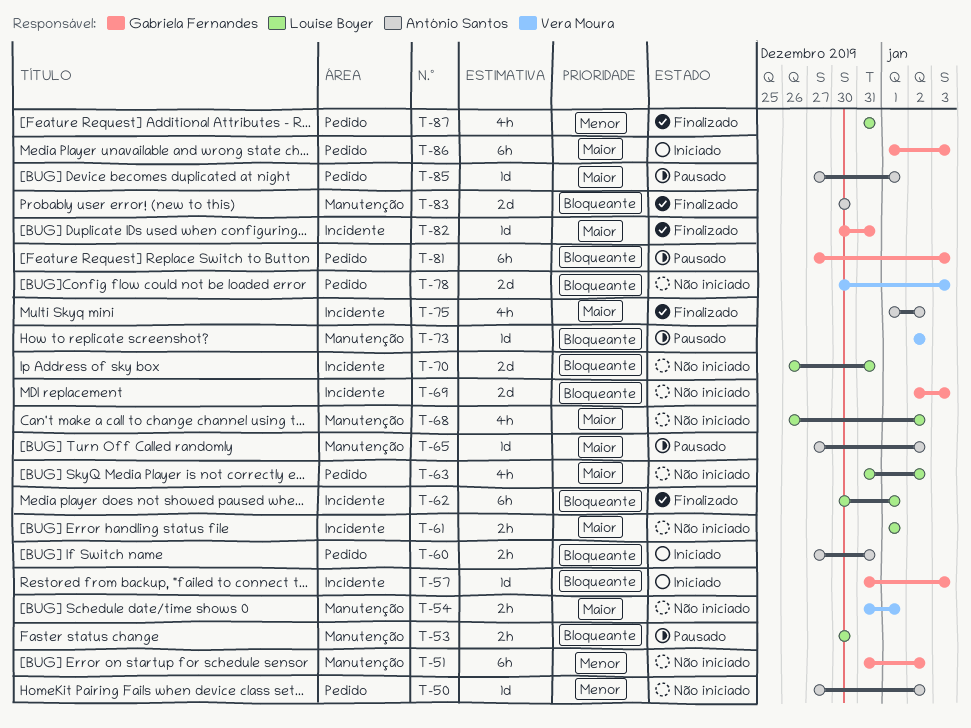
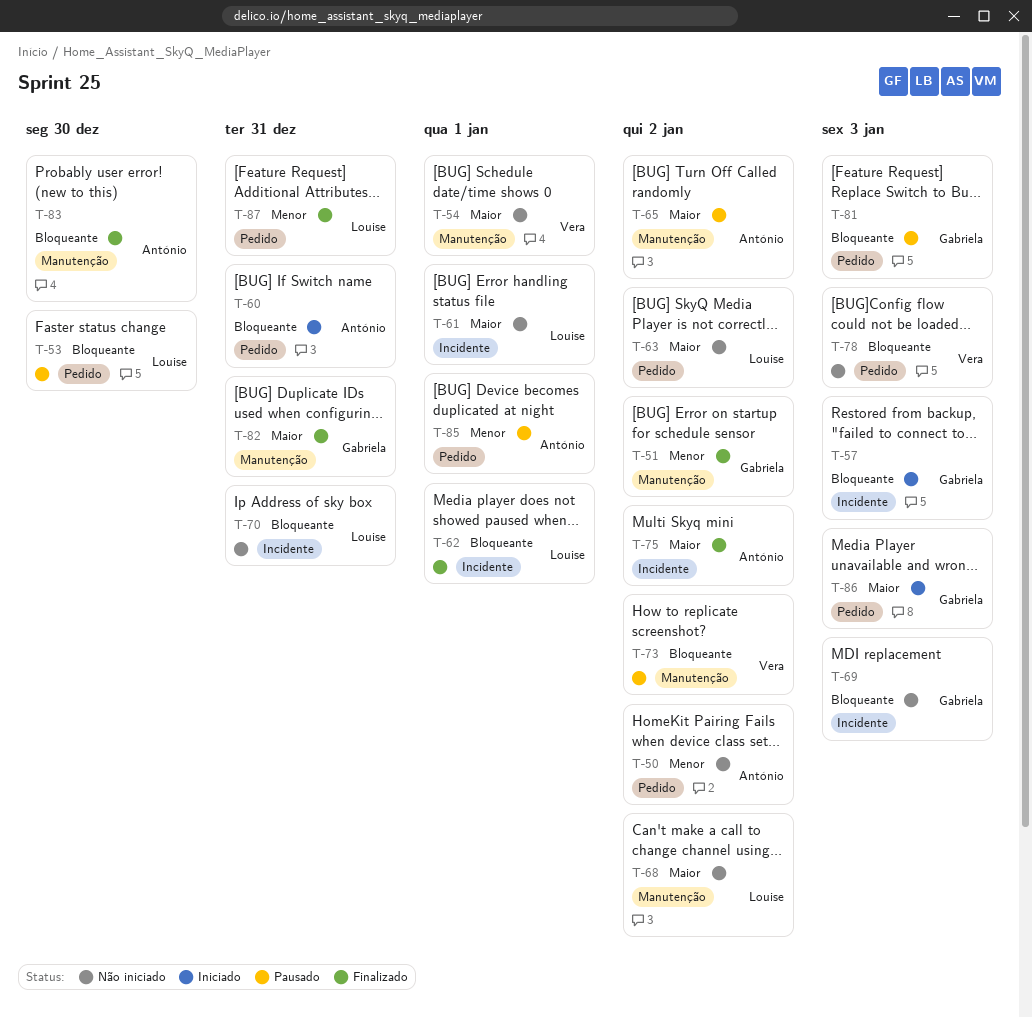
T-51, status: Não iniciado -> Finalizado
T-53, label: Manutenção -> Pedido
T-82, label: Incidente -> Manutenção
T-85, priority: Maior -> Menor

